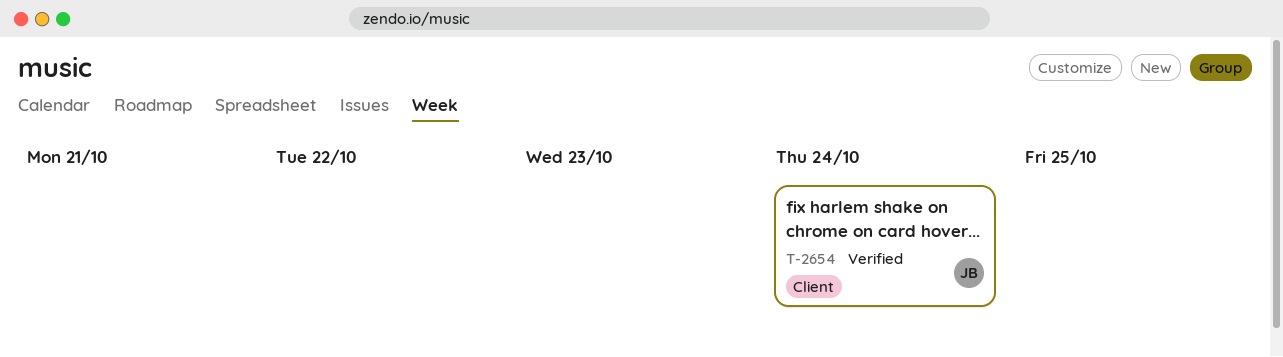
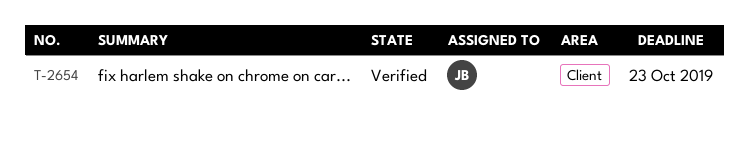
T-2654, due: Oct 24 -> Oct 23

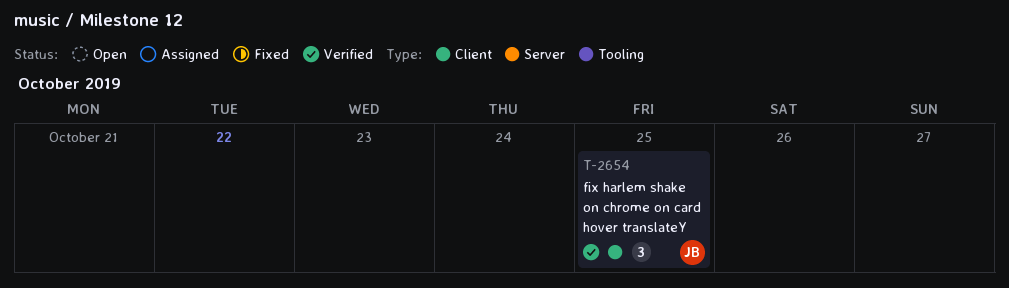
T-2654, due: Oct 23 -> Oct 25

